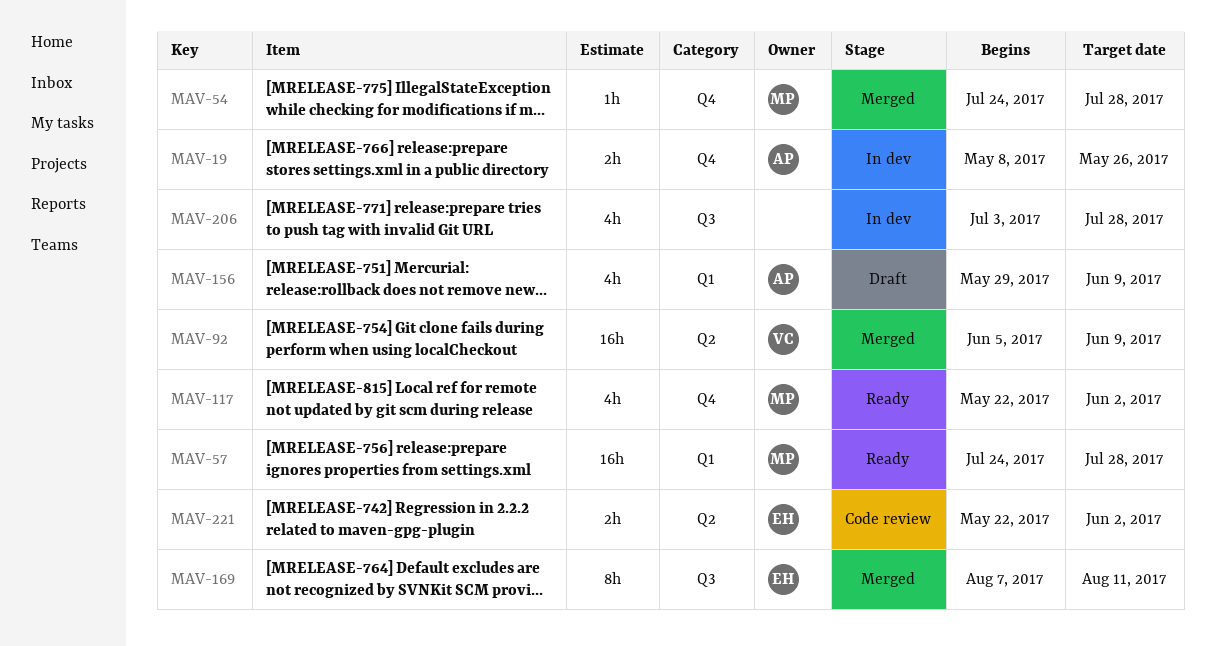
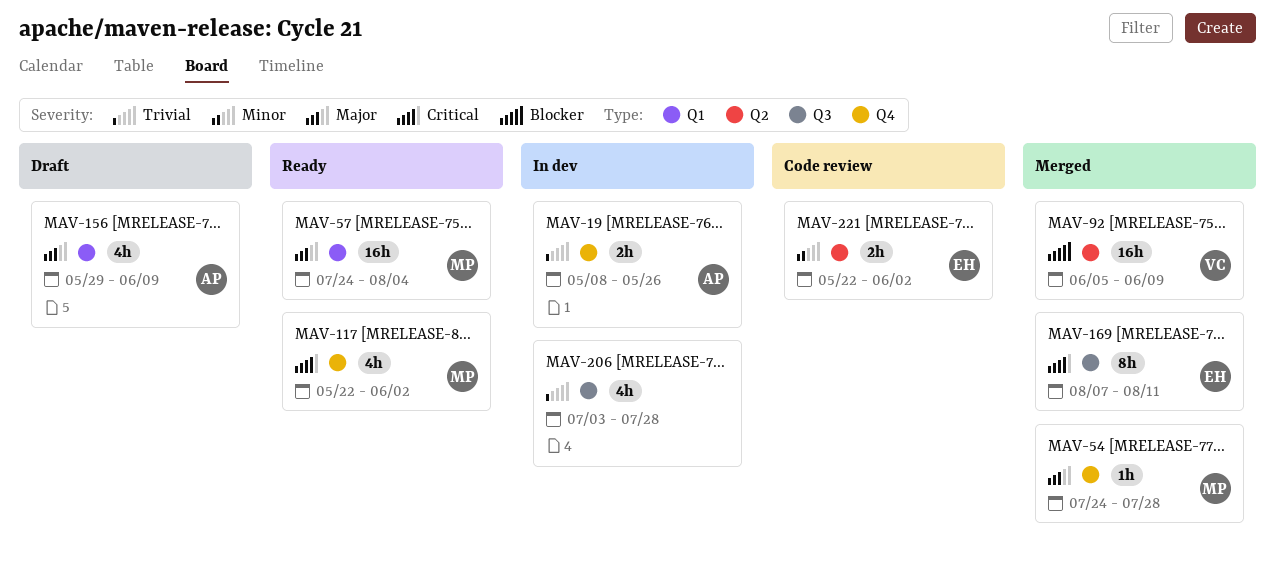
MAV-57, due: Jul 28 -> Aug 4

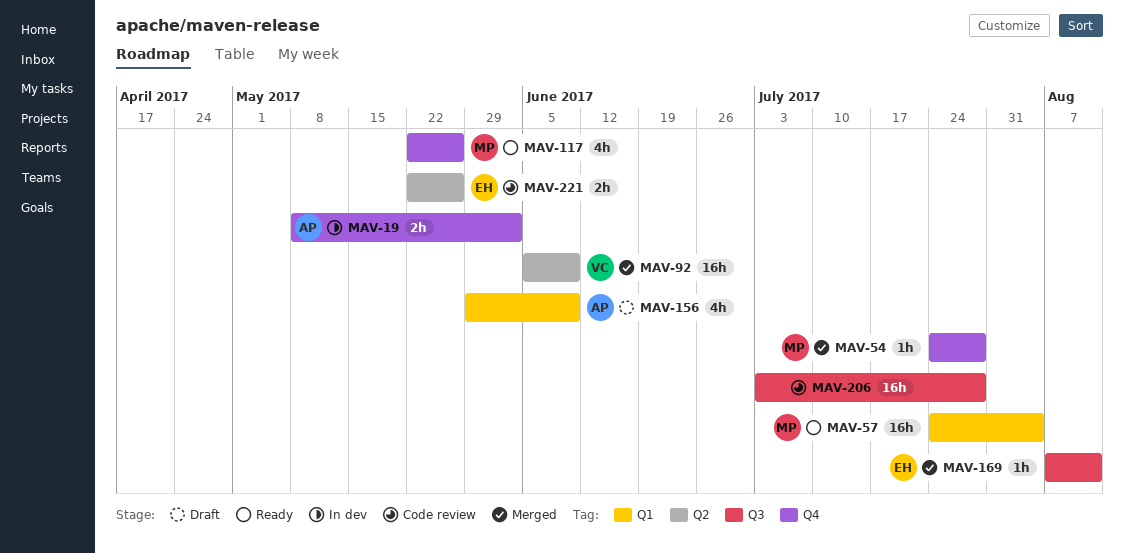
MAV-19, due: May 26 -> Jun 2
MAV-117, due: Jun 2 -> May 26
MAV-169, estimate: 8h -> 1h
MAV-206, status: In dev -> Code review
MAV-206, estimate: 4h -> 16h
MAV-221, due: Jun 2 -> May 26

